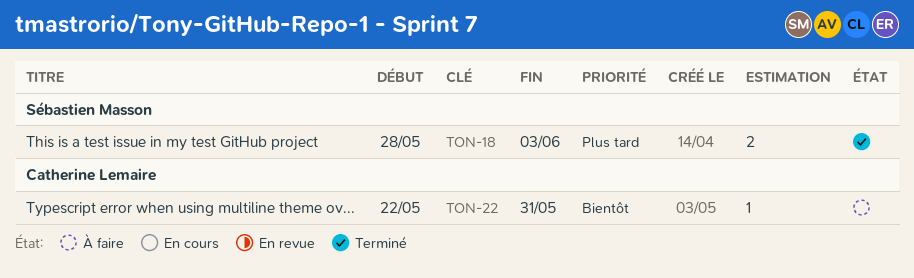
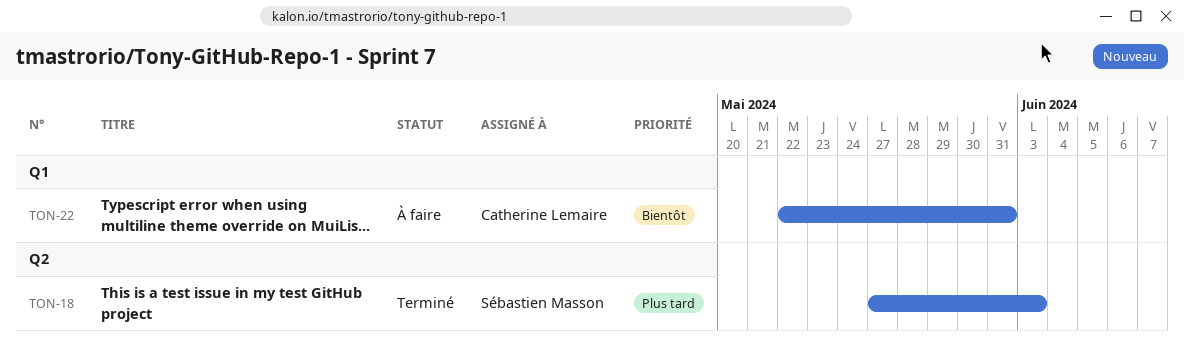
TON-18, start: May 28 -> May 27

